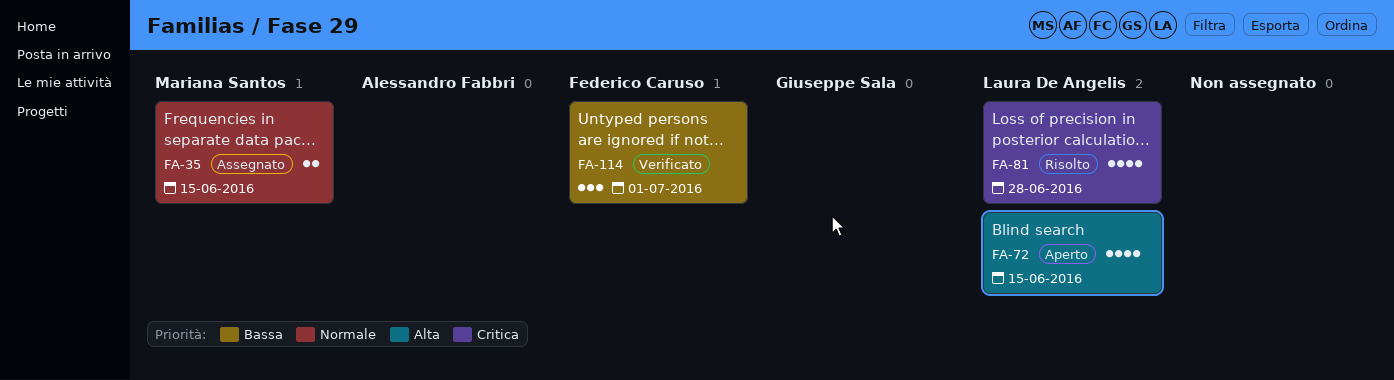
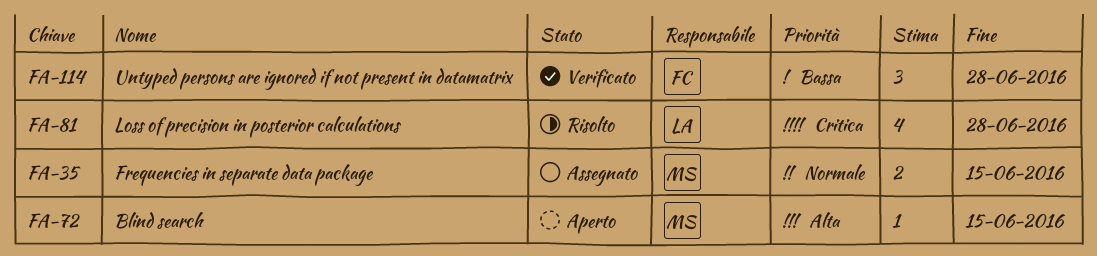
FA-72, owner: Laura De Angelis -> Mariana Santos
FA-72, estimate: 4 -> 1
FA-114, due: Jul 1 -> Jun 28

